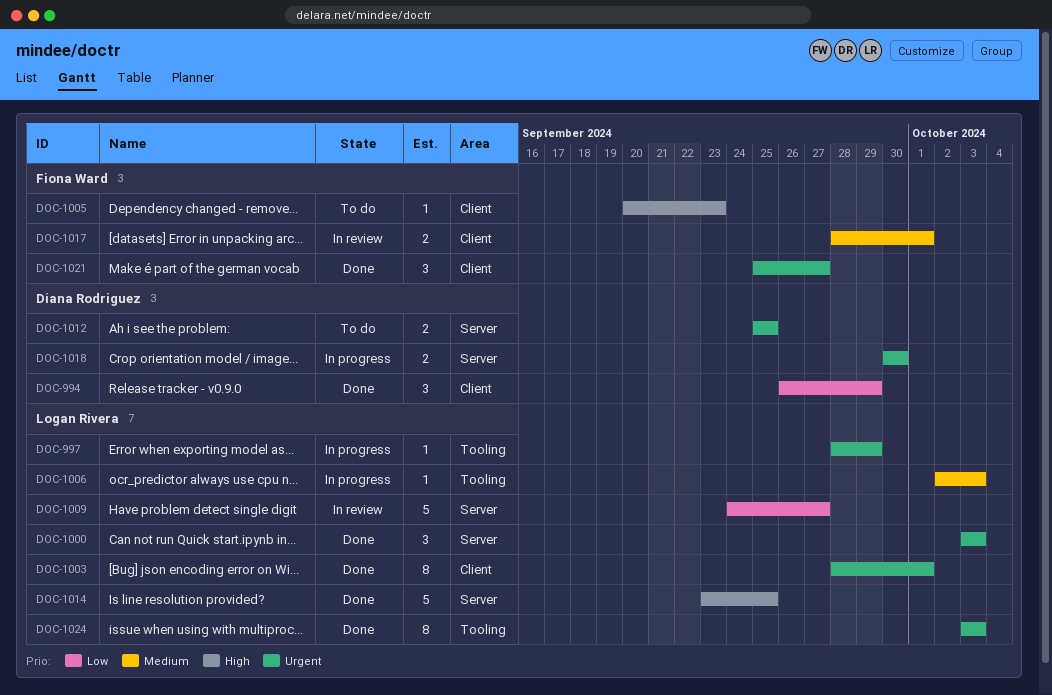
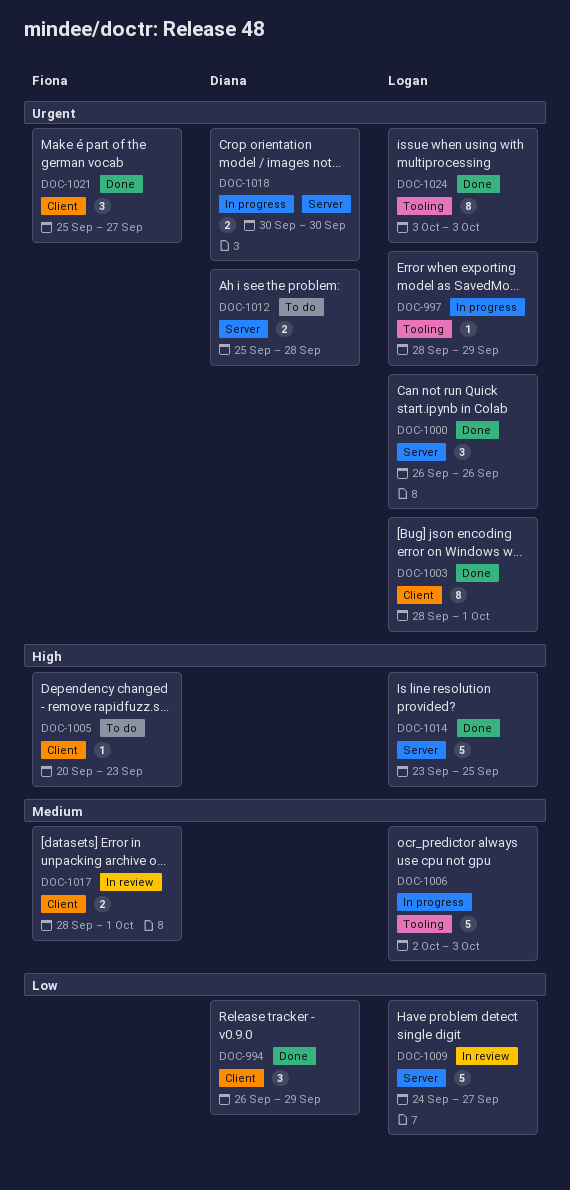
DOC-1000, start: Oct 3 -> Sep 26
DOC-1000, due: Oct 3 -> Sep 26
DOC-1006, estimate: 1 -> 5
DOC-1012, due: Sep 25 -> Sep 28

